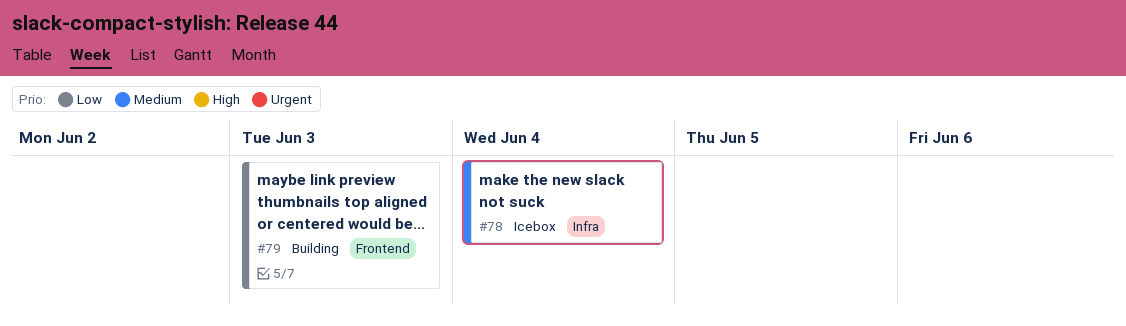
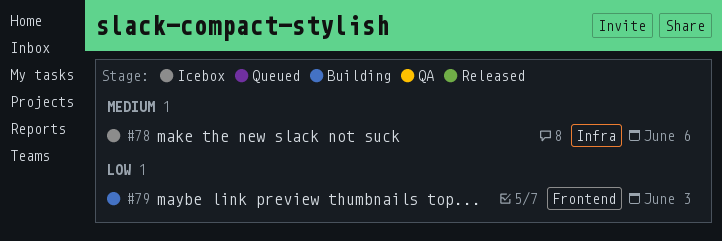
#78, due: Jun 4 -> Jun 6

